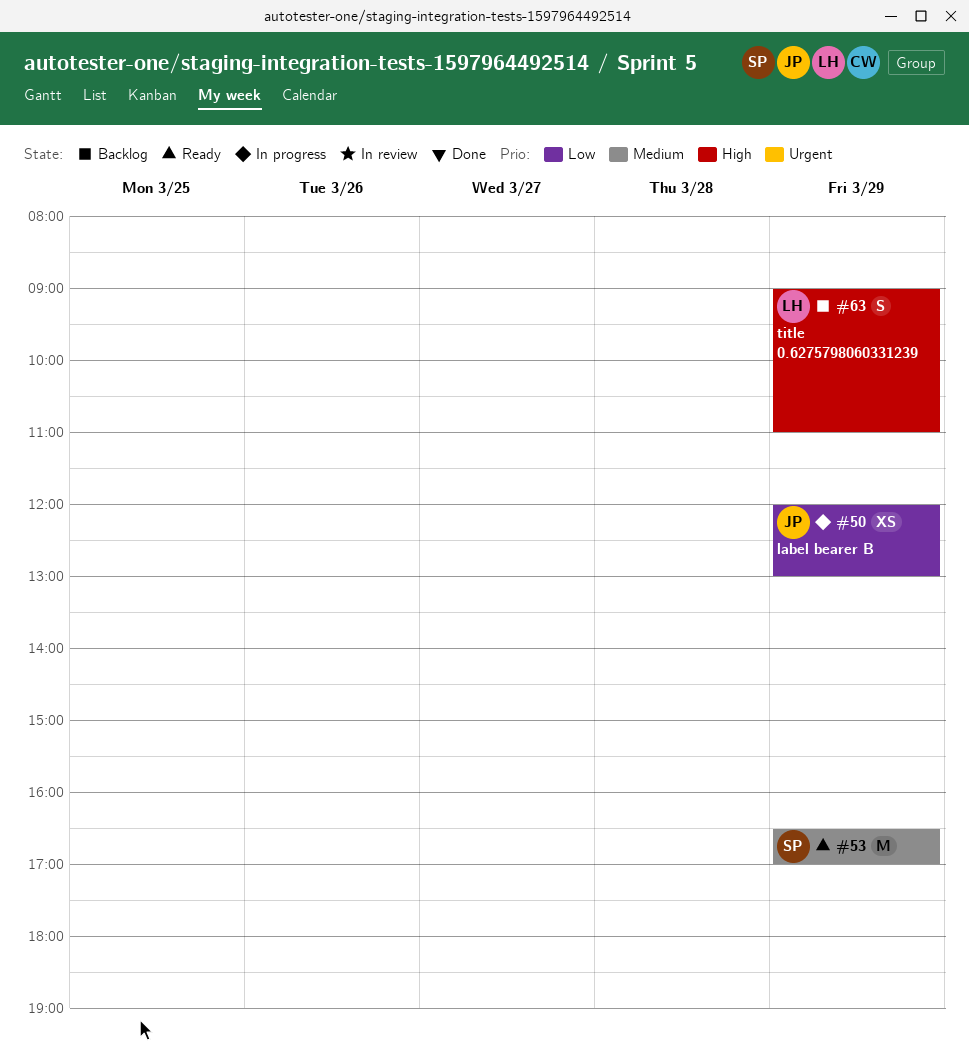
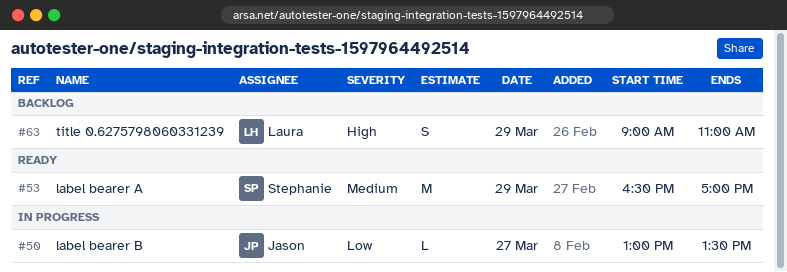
#50, estimate: XS -> L
#50, day: Mar 29 -> Mar 27
#50, begins: 12:00 -> 13:00
#50, ends: 13:00 -> 13:30

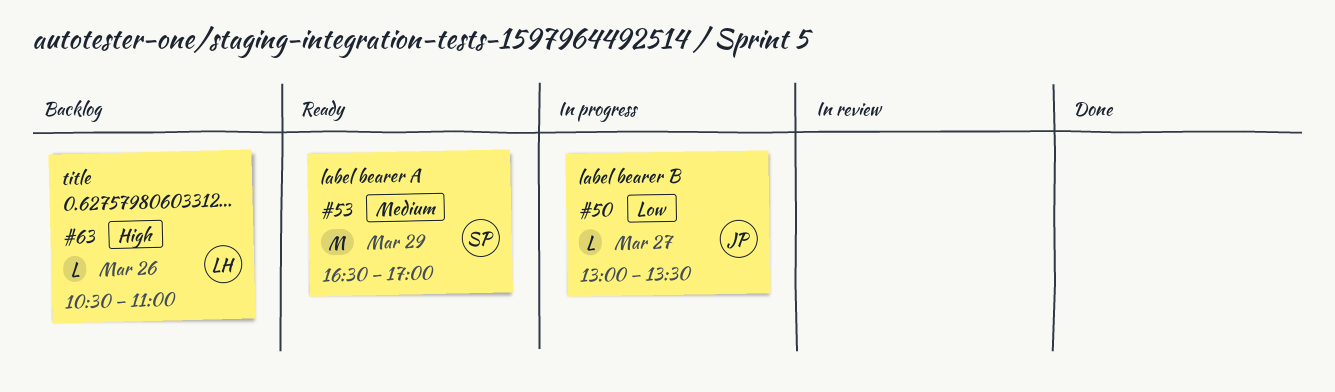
#63, estimate: S -> L
#63, day: Mar 29 -> Mar 26
#63, begins: 09:00 -> 10:30

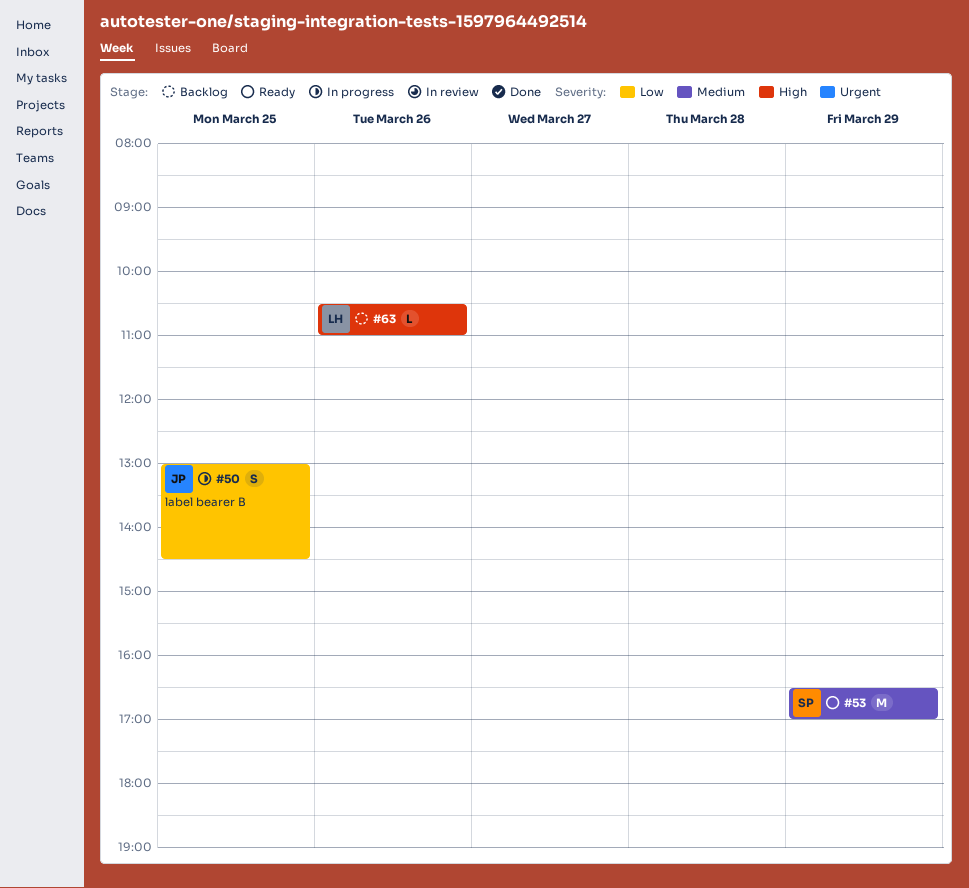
#50, estimate: L -> S
#50, day: Mar 27 -> Mar 25
#50, ends: 13:30 -> 14:30

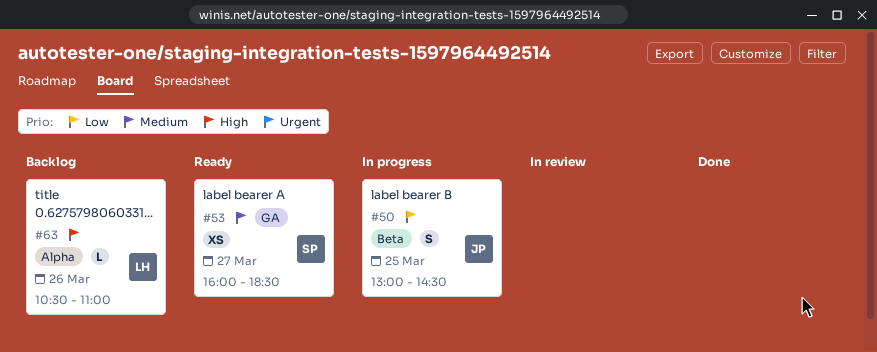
#53, estimate: M -> XS
#53, day: Mar 29 -> Mar 27
#53, begins: 16:30 -> 16:00
#53, ends: 17:00 -> 18:30

